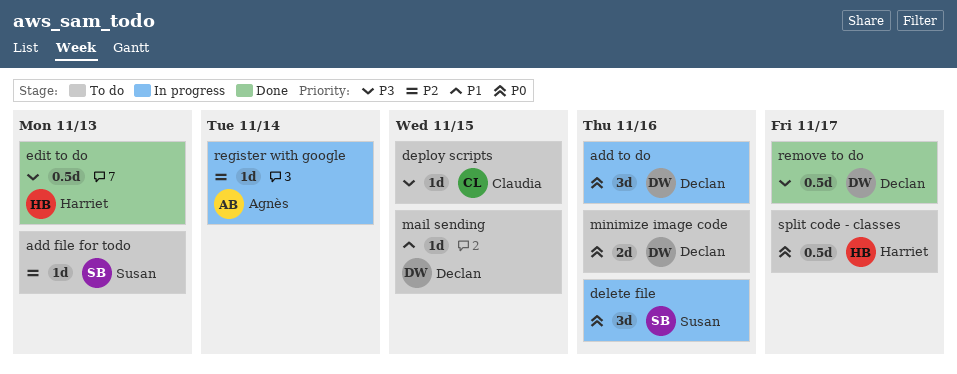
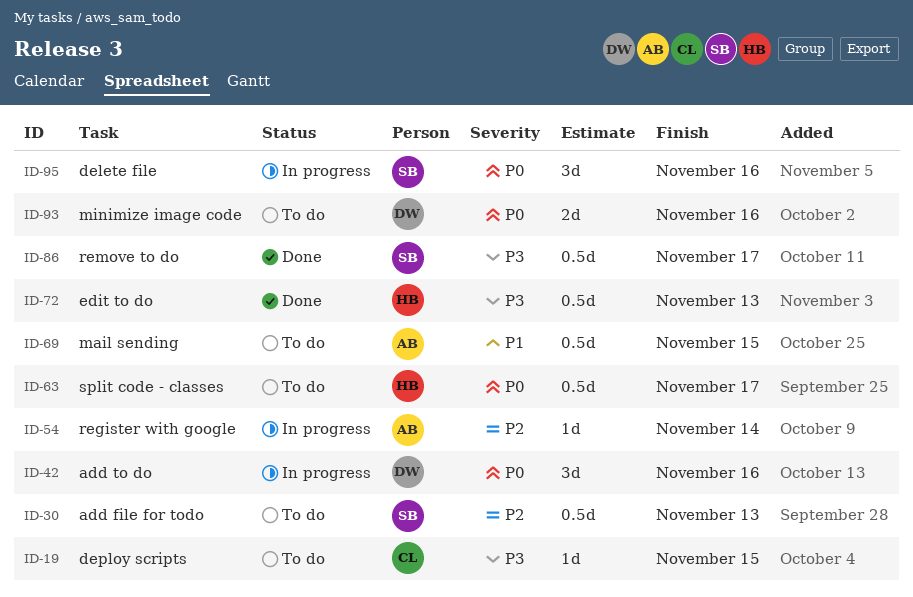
add file for todo, estimate: 1d -> 0.5d
mail sending, owner: Declan -> Agnès
mail sending, estimate: 1d -> 0.5d
remove to do, owner: Declan -> Susan

